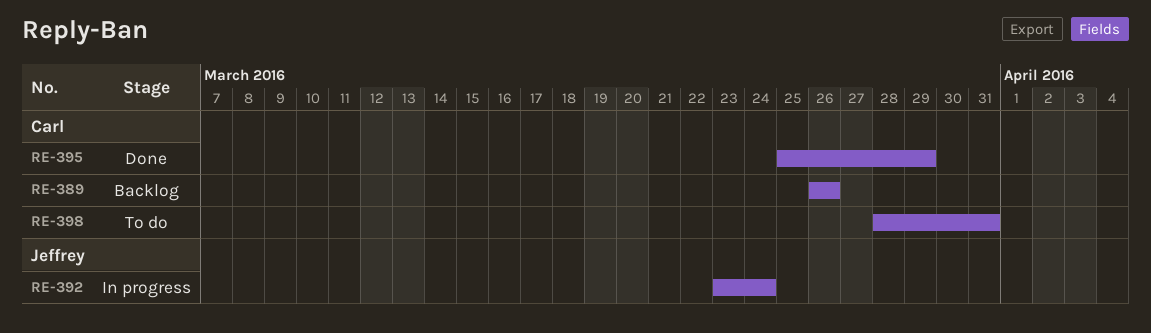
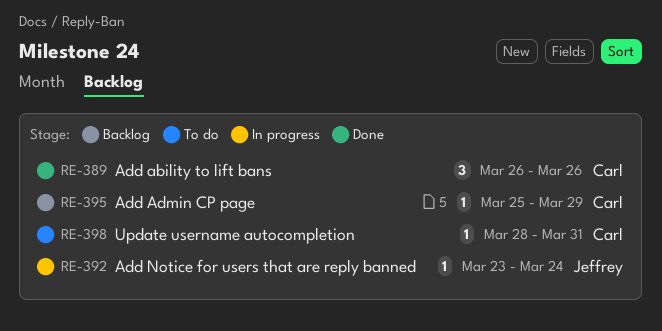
RE-389, status: Backlog -> Done
RE-395, status: Done -> Backlog

